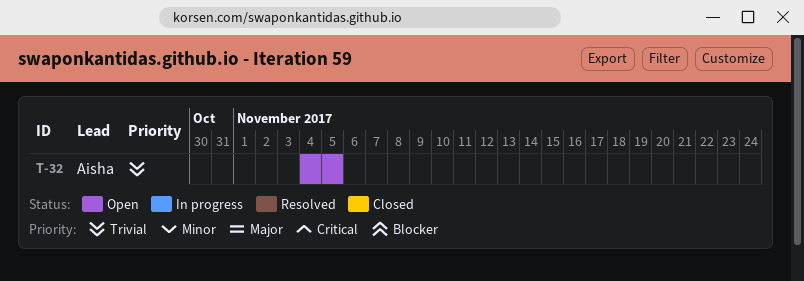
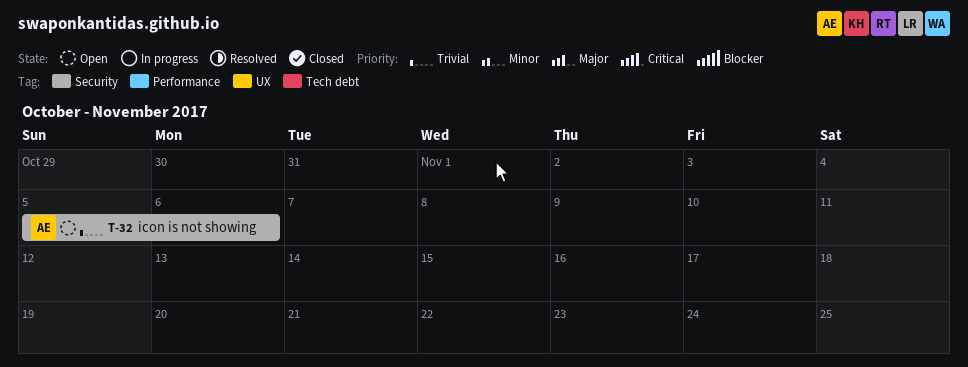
T-32, start: Nov 4 -> Nov 5
T-32, due: Nov 5 -> Nov 6

